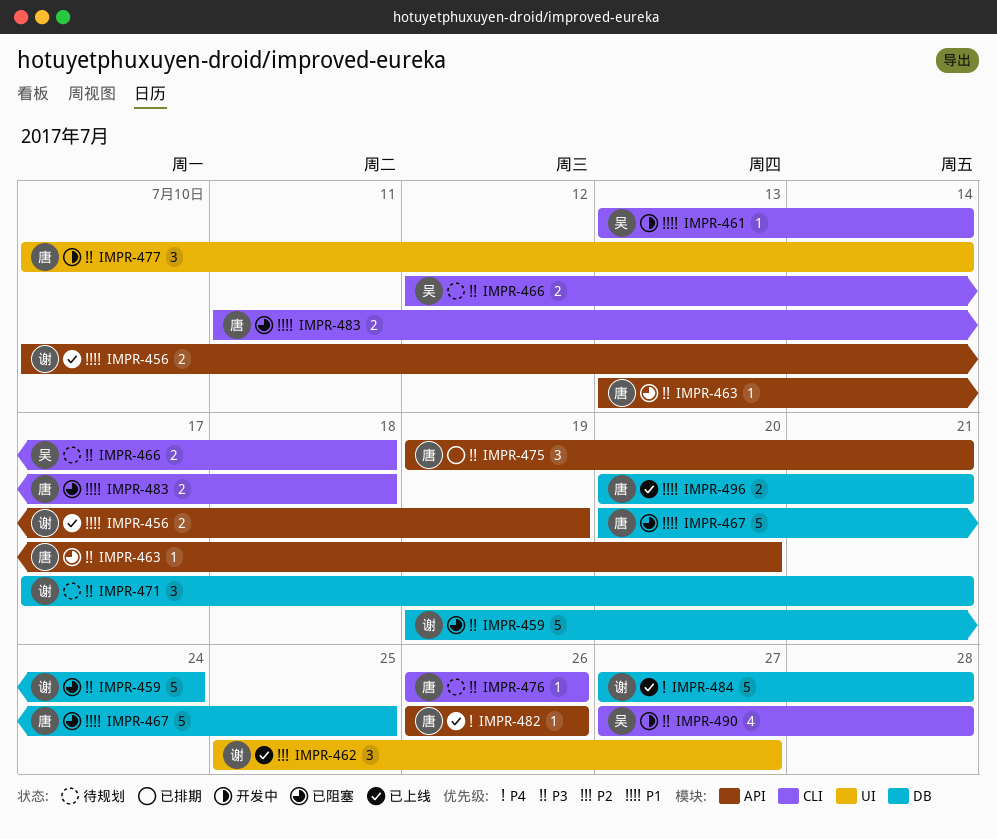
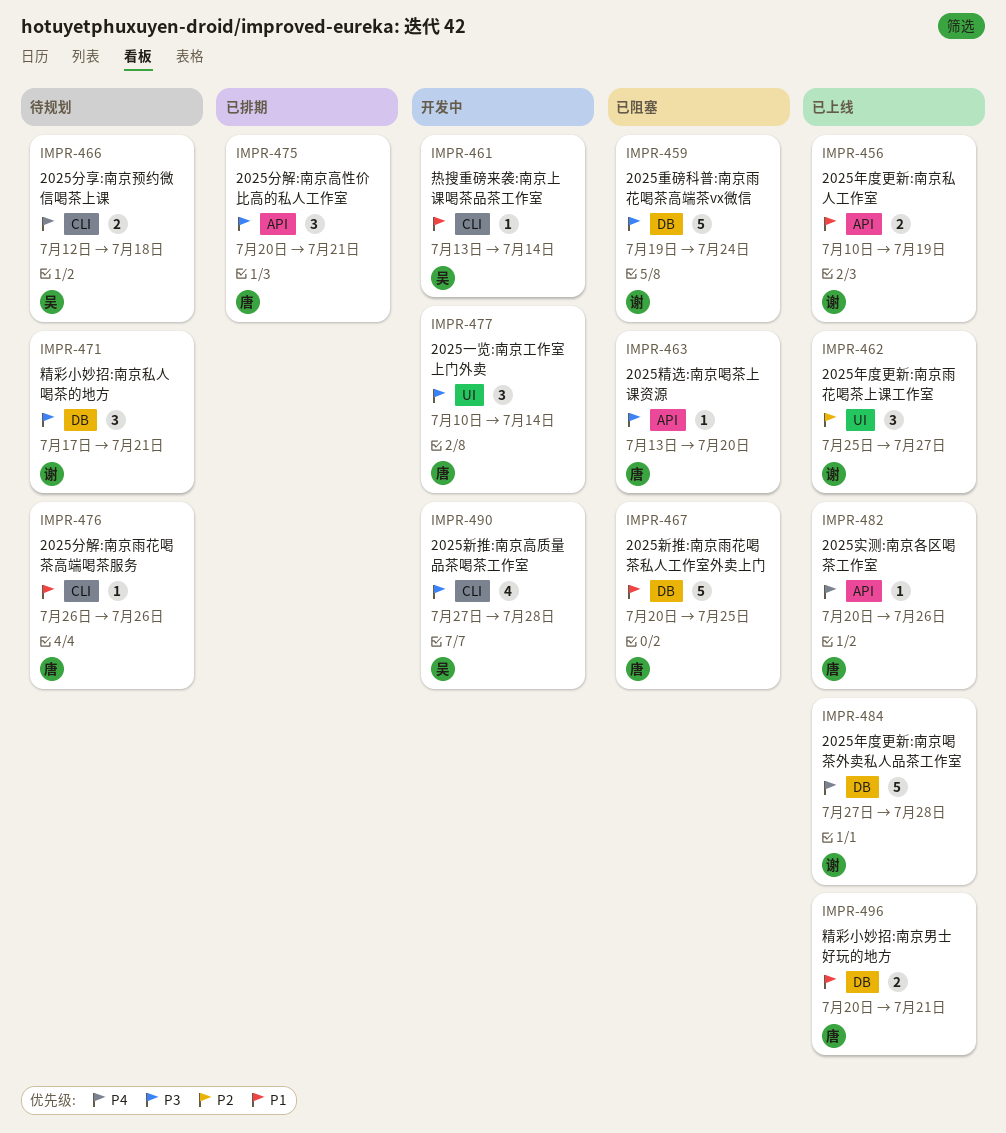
IMPR-466, priority: P3 -> P4
IMPR-475, start: Jul 19 -> Jul 20
IMPR-476, priority: P3 -> P1
IMPR-482, start: Jul 26 -> Jul 20
IMPR-483: present -> none

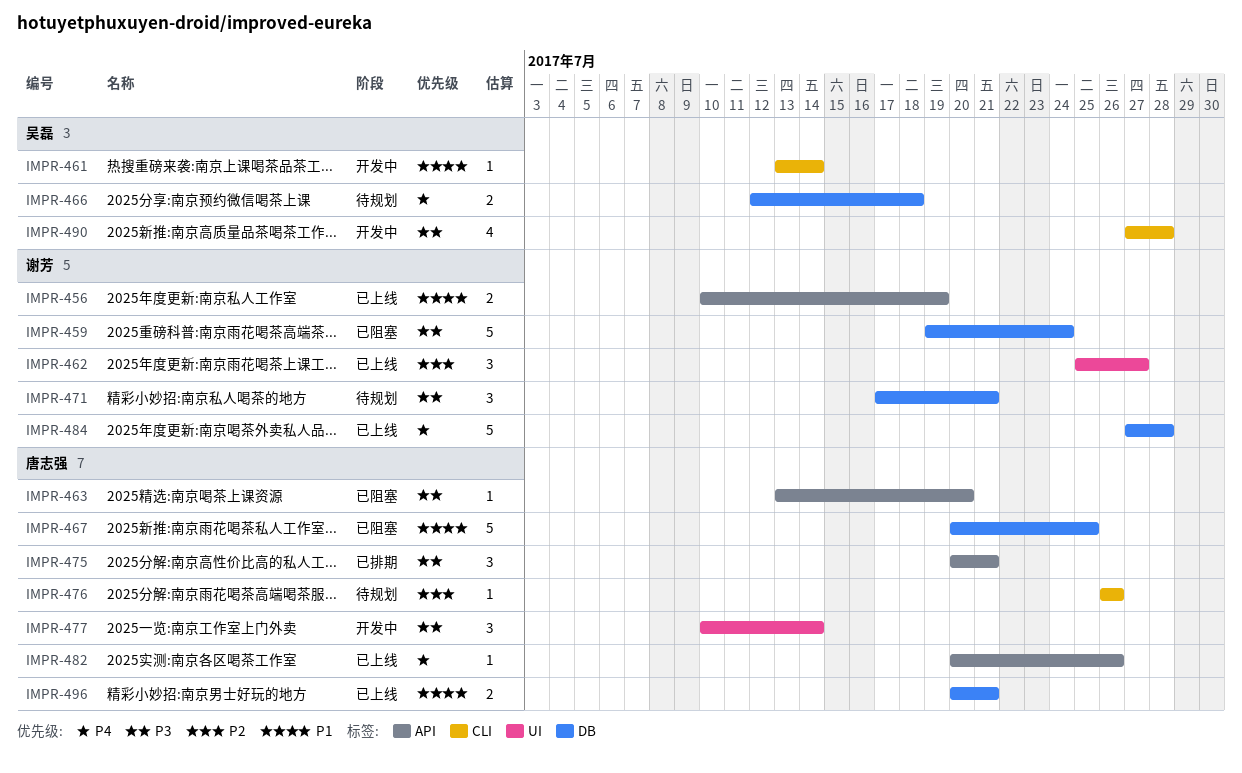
IMPR-466, label: CLI -> DB
IMPR-476, priority: P1 -> P2

